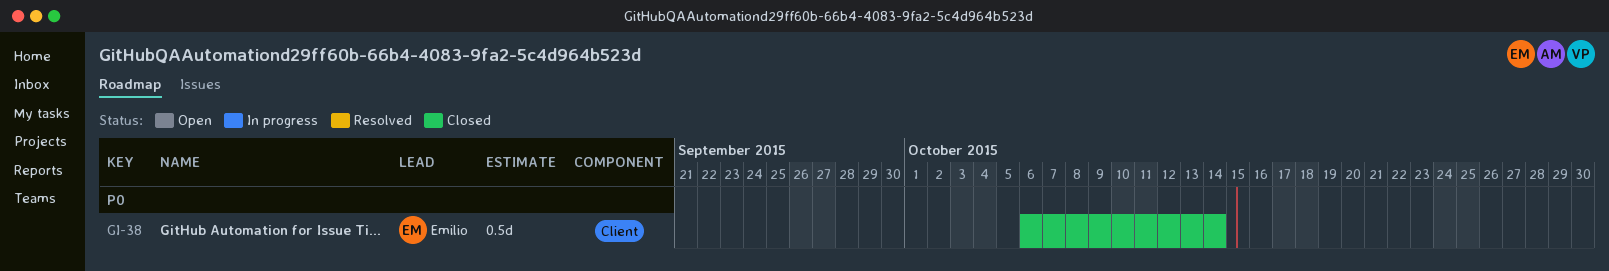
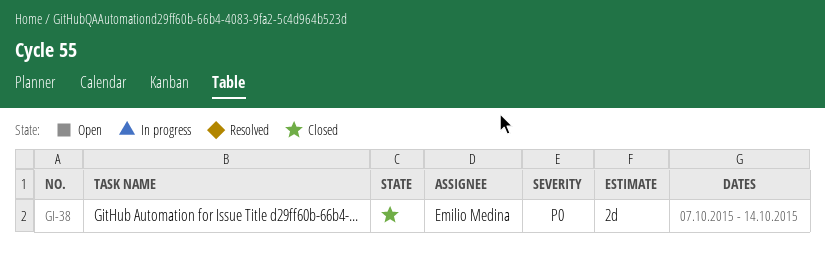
GI-38, estimate: 0.5d -> 2d
GI-38, start: Oct 6 -> Oct 7

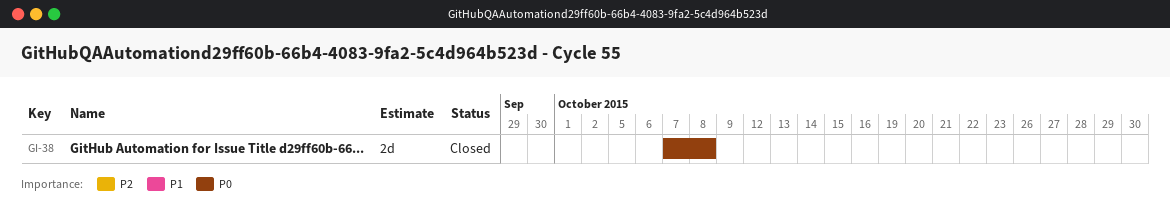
GI-38, due: Oct 14 -> Oct 8

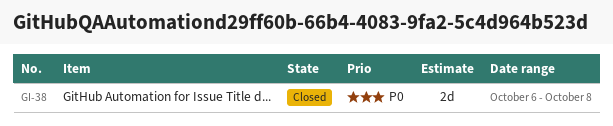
GI-38, start: Oct 7 -> Oct 6

